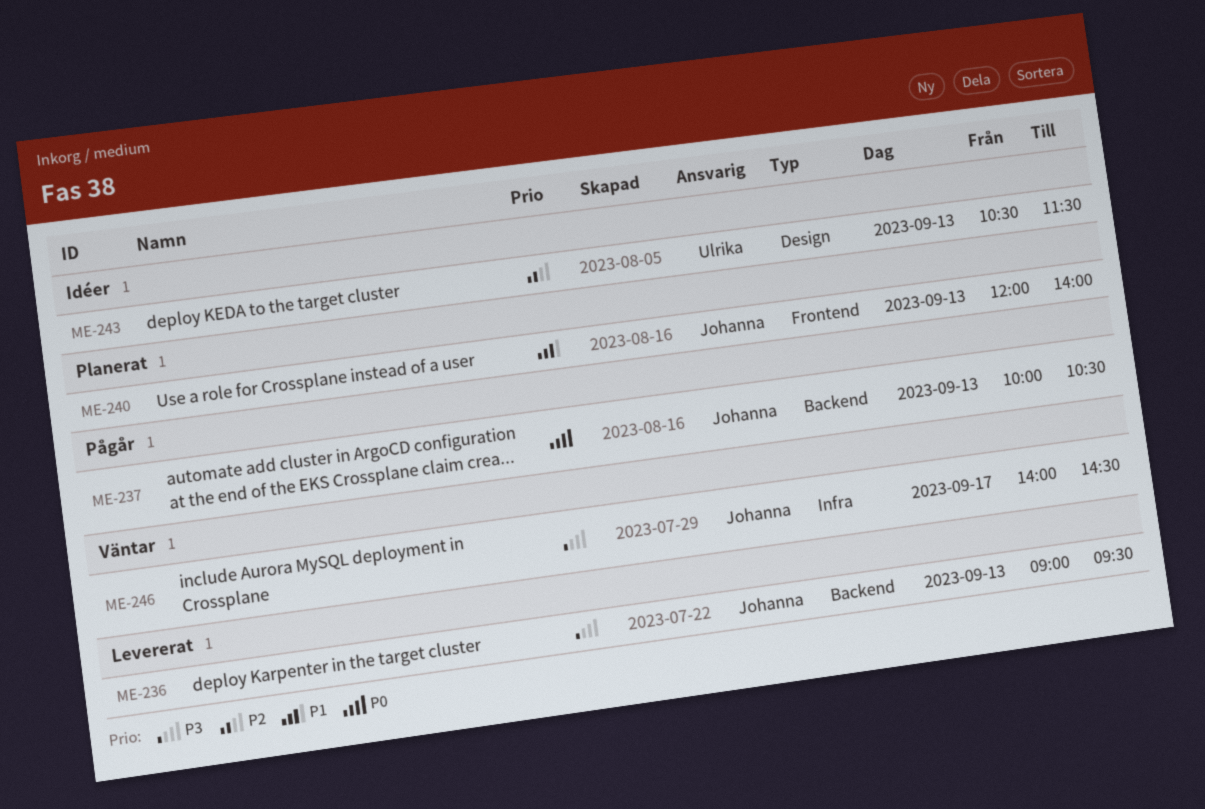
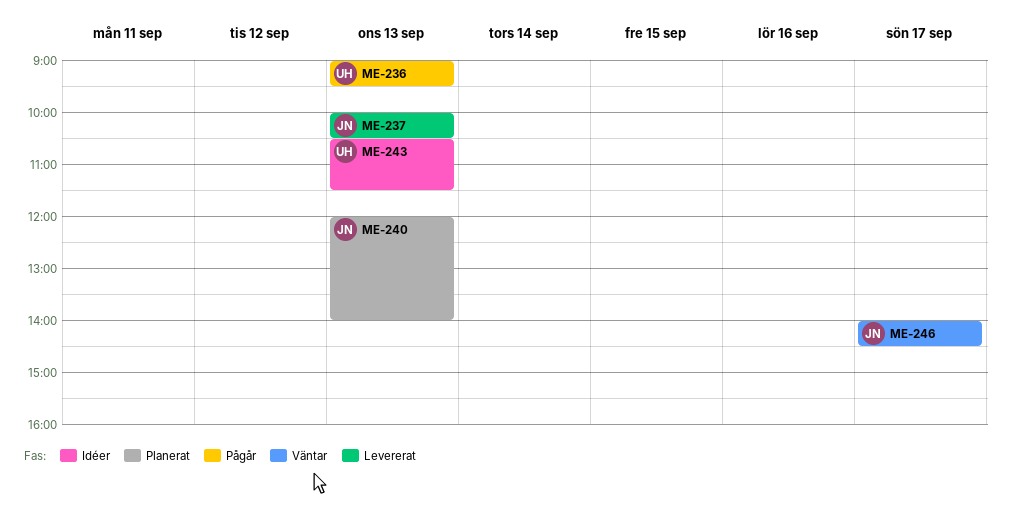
ME-236, status: Levererat -> Pågår
ME-236, owner: Johanna -> Ulrika
ME-237, status: Pågår -> Levererat

